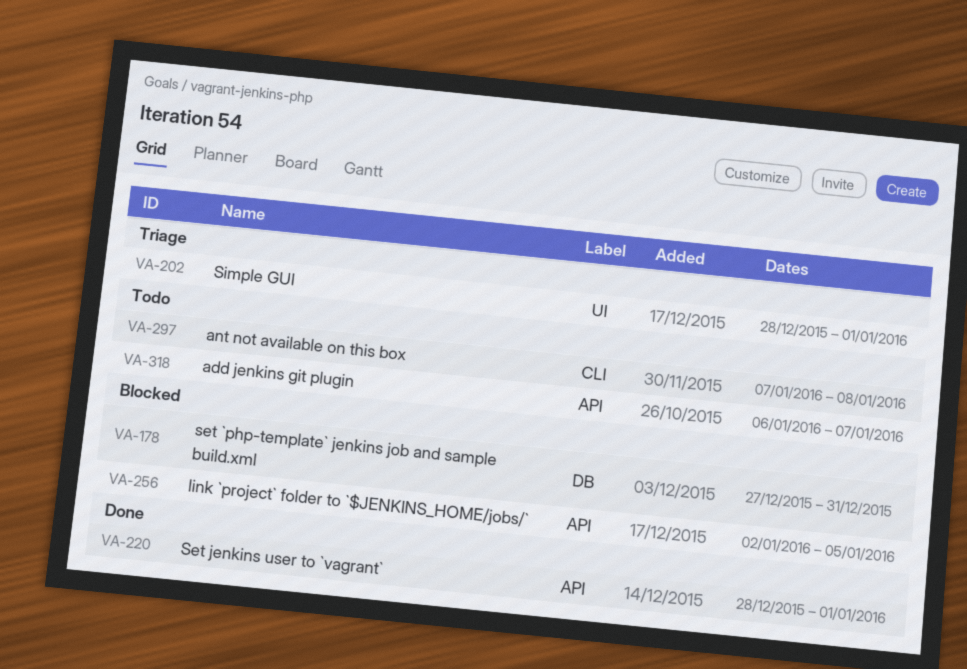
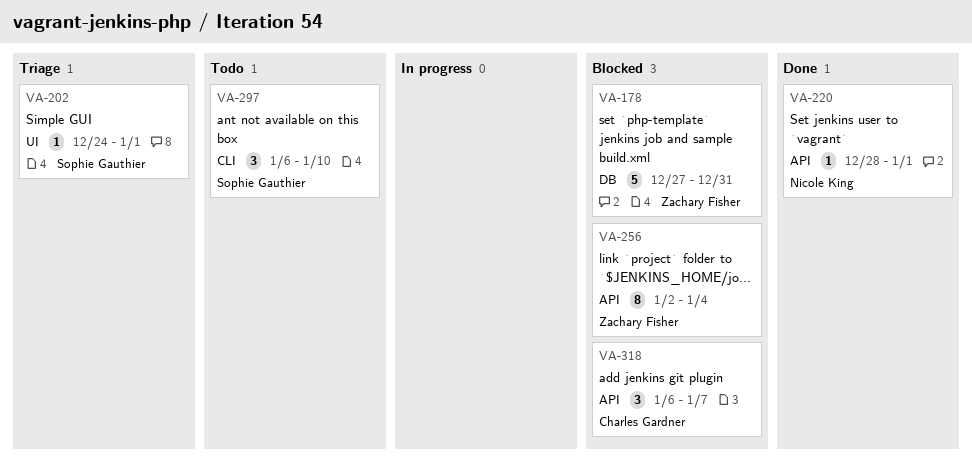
VA-202, start: Dec 28 -> Dec 24
VA-256, due: Jan 5 -> Jan 4
VA-297, start: Jan 7 -> Jan 6
VA-297, due: Jan 8 -> Jan 10
VA-318, status: Todo -> Blocked

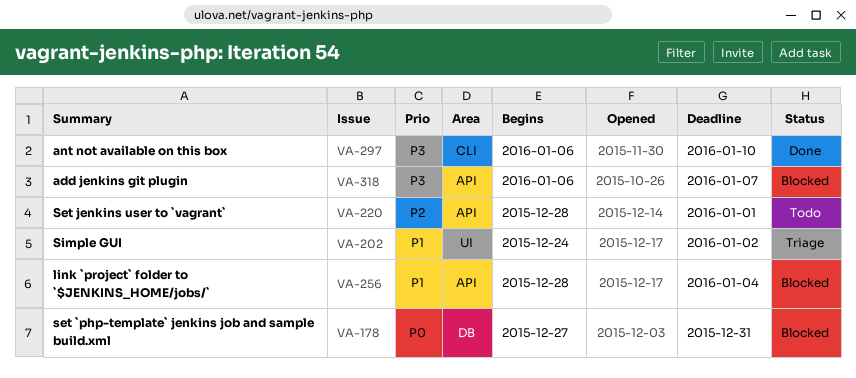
VA-202, due: Jan 1 -> Jan 2
VA-220, status: Done -> Todo
VA-256, start: Jan 2 -> Dec 28
VA-297, status: Todo -> Done

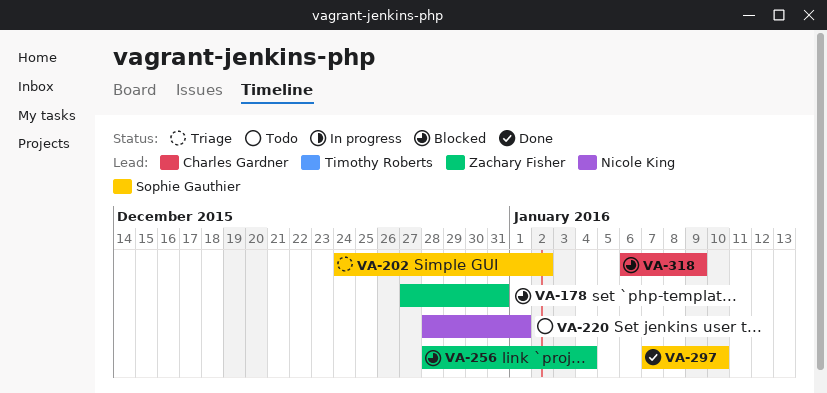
VA-297, start: Jan 6 -> Jan 7
VA-318, due: Jan 7 -> Jan 9

